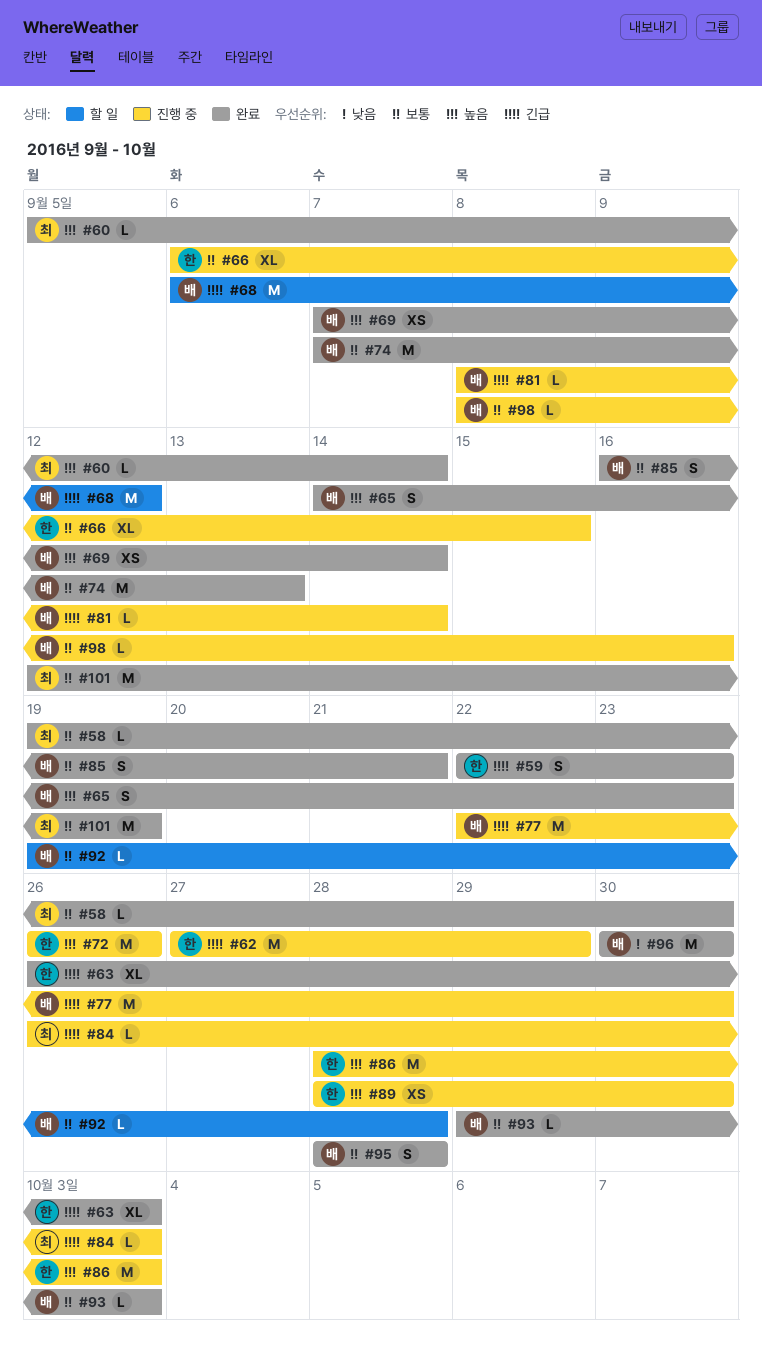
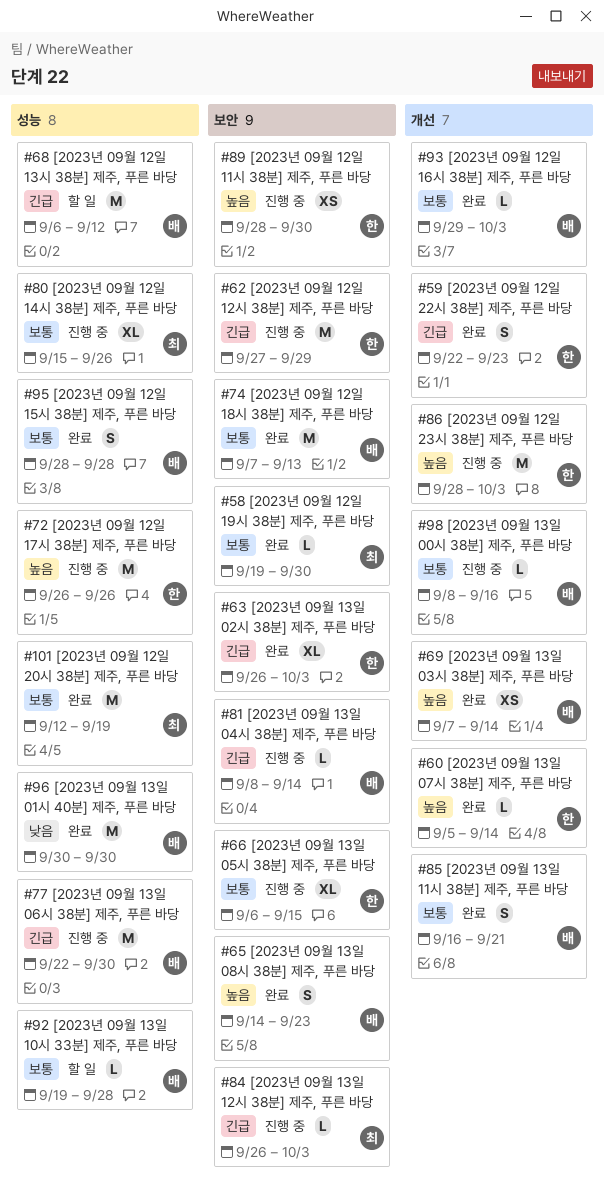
#60, owner: 최 -> 한
#80: none -> present

